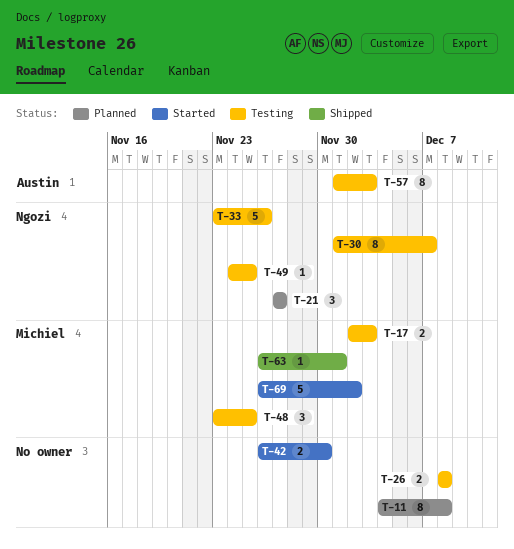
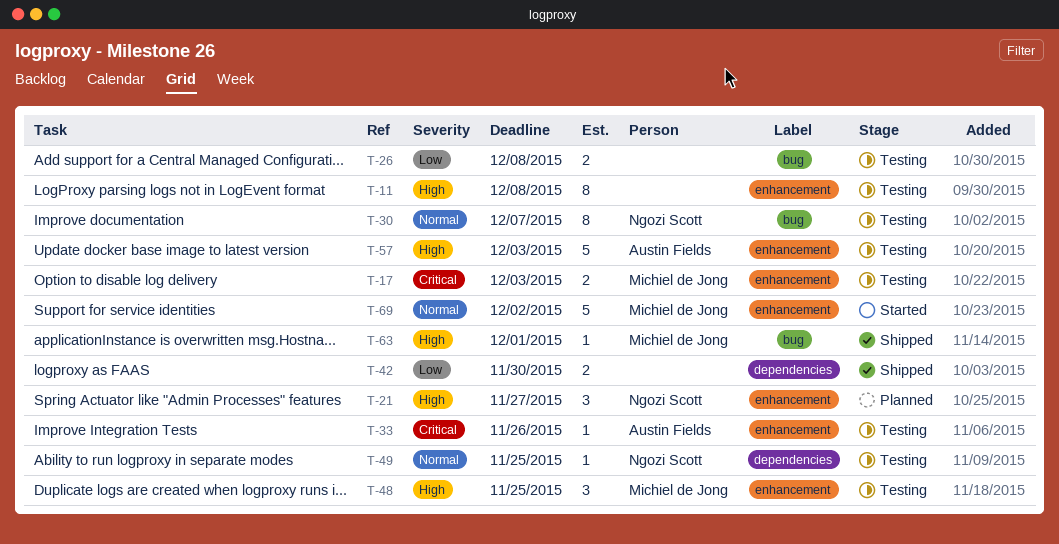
T-11, status: Planned -> Testing
T-33, owner: Ngozi Scott -> Austin Fields
T-33, estimate: 5 -> 1
T-42, status: Started -> Shipped
T-57, estimate: 8 -> 5

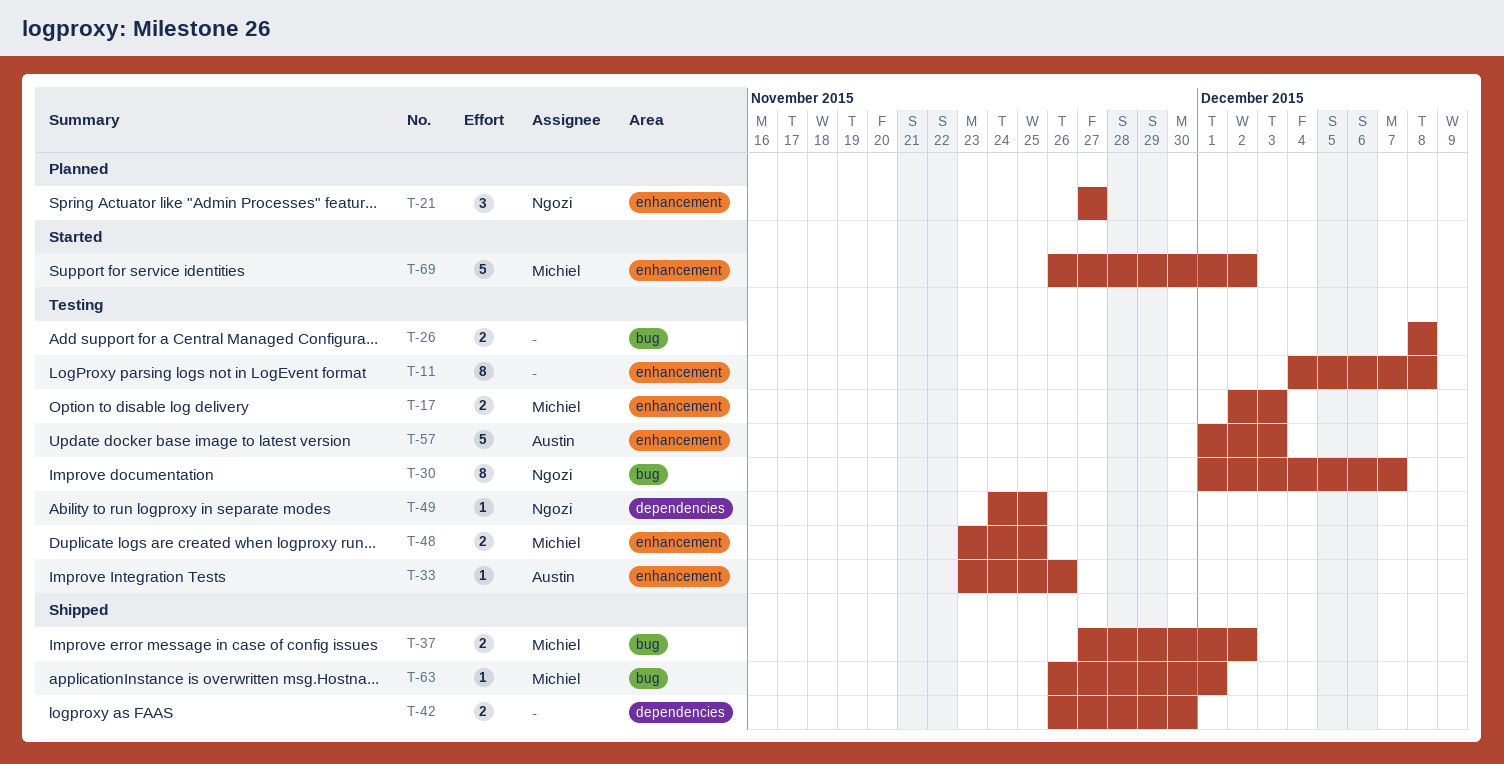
T-37: none -> present
T-48, estimate: 3 -> 2

